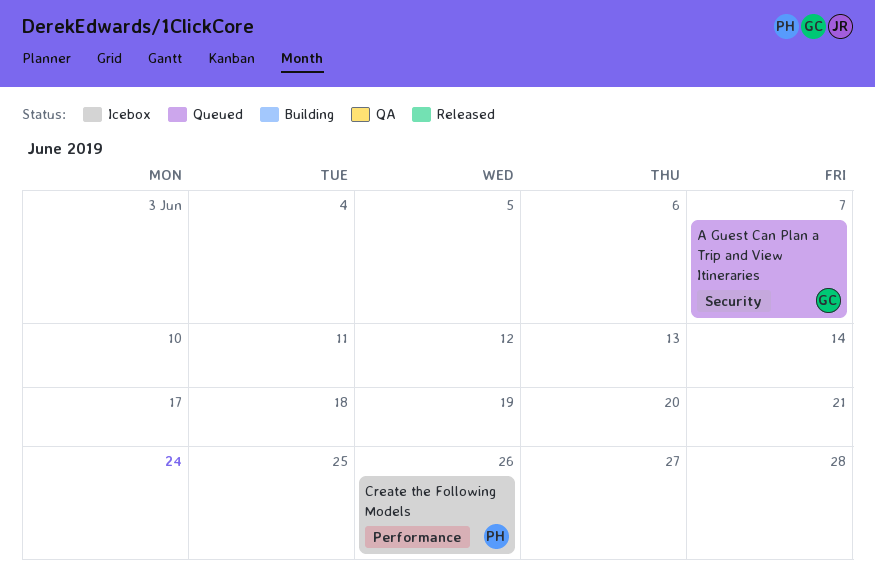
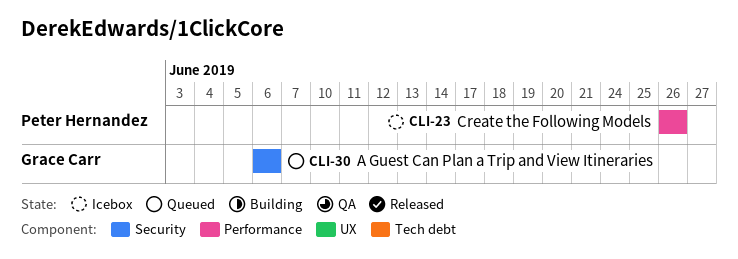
A Guest Can Plan a Trip and View Itineraries, due: Jun 7 -> Jun 6

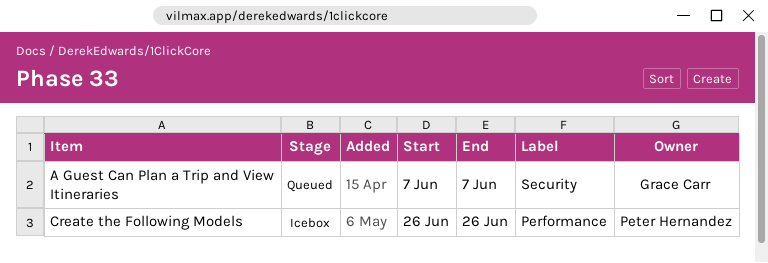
A Guest Can Plan a Trip and View Itineraries, start: Jun 6 -> Jun 7
A Guest Can Plan a Trip and View Itineraries, due: Jun 6 -> Jun 7

